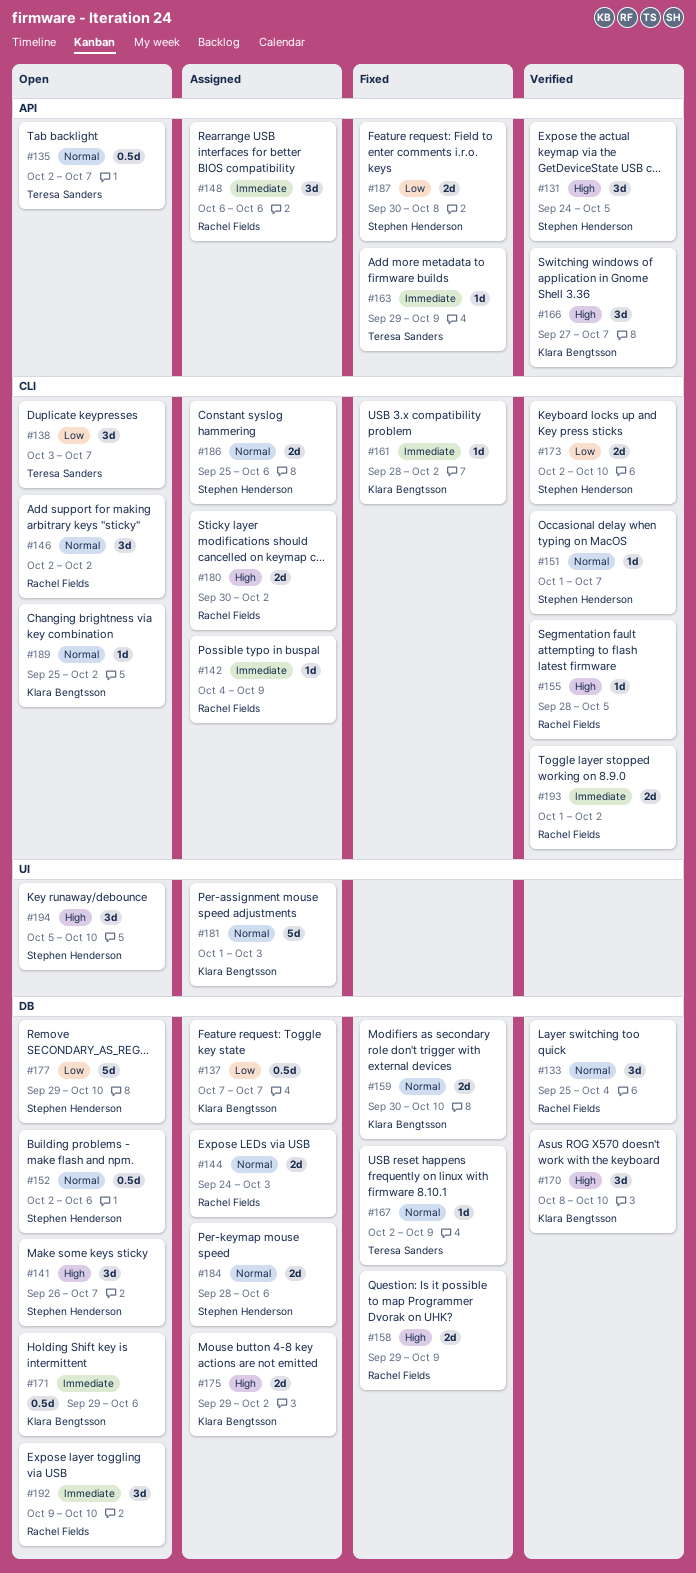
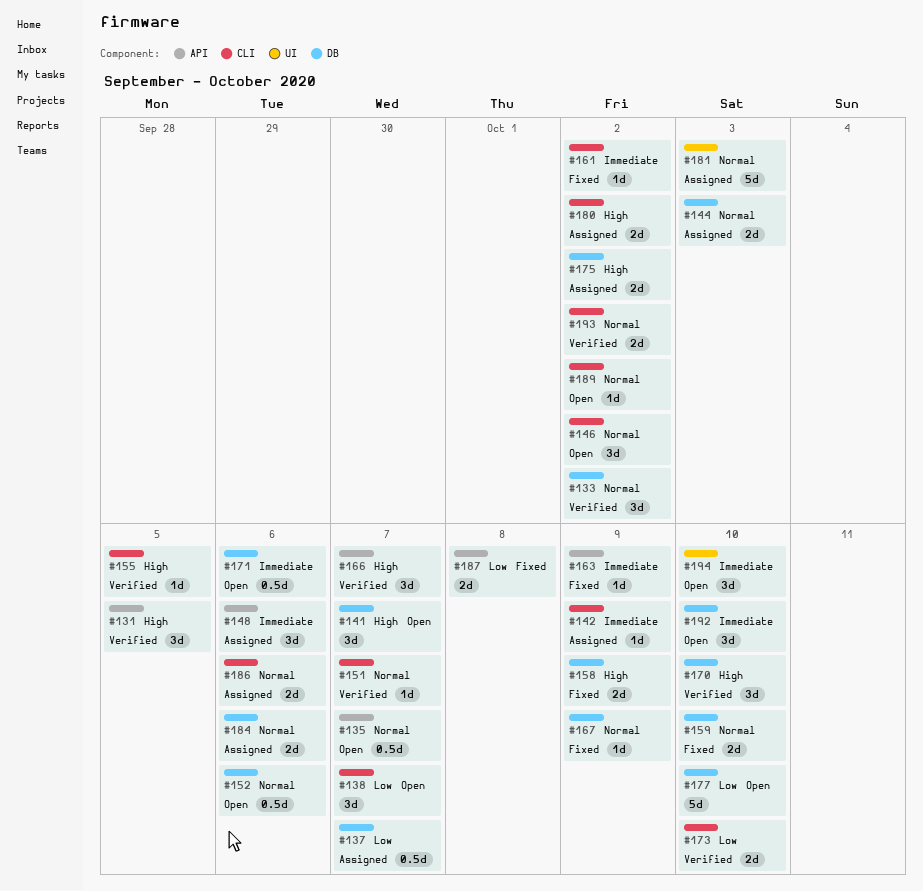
#133, due: Oct 4 -> Oct 2
#193, priority: Immediate -> Normal
#194, priority: High -> Immediate

